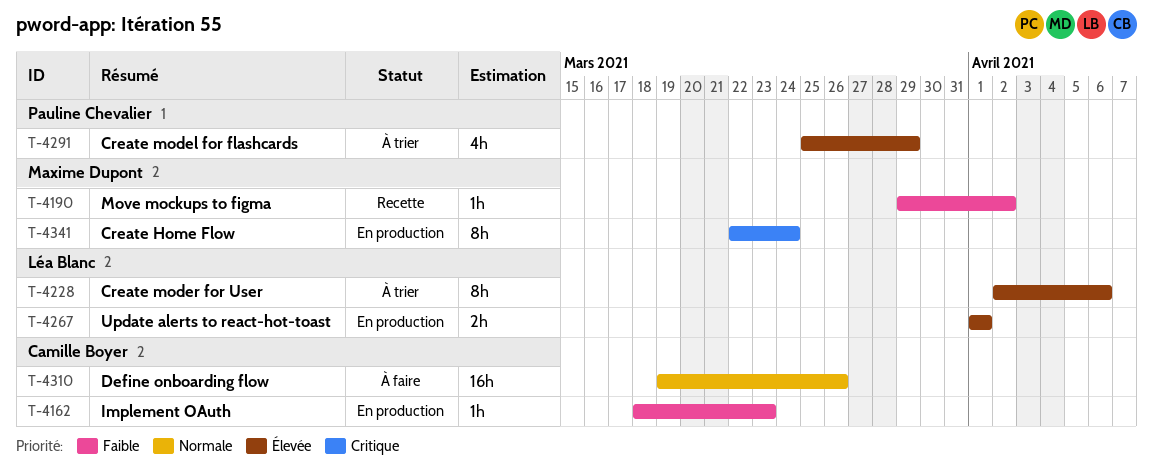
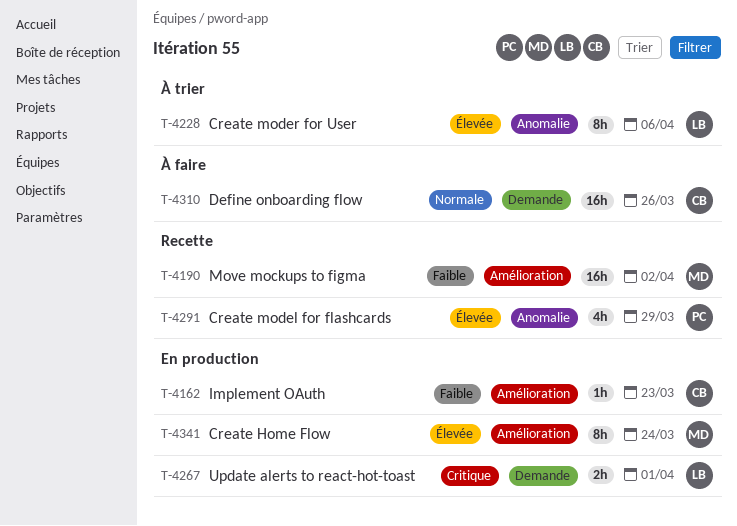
T-4190, estimate: 1h -> 16h
T-4267, priority: Élevée -> Critique
T-4291, status: À trier -> Recette
T-4341, priority: Critique -> Élevée

